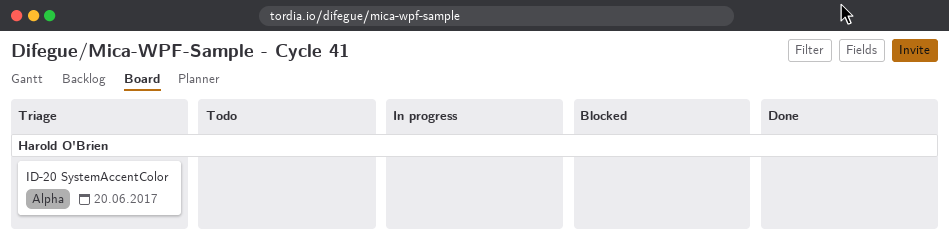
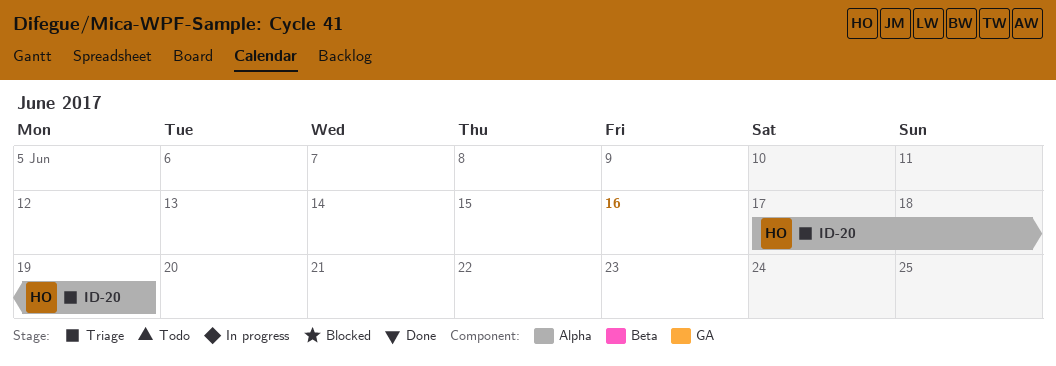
ID-20, due: Jun 20 -> Jun 19

